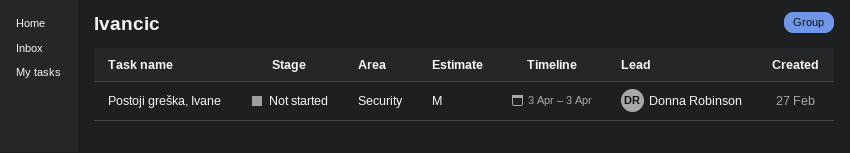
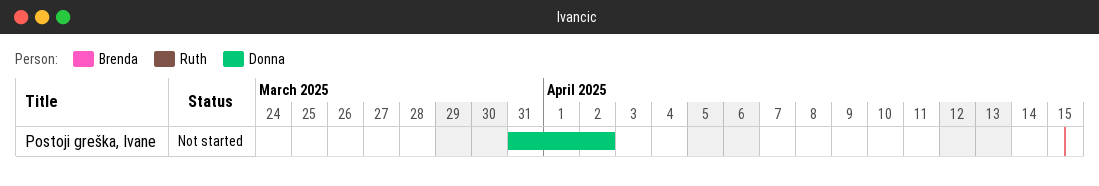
Postoji greška, Ivane, start: Apr 3 -> Mar 31
Postoji greška, Ivane, due: Apr 3 -> Apr 2

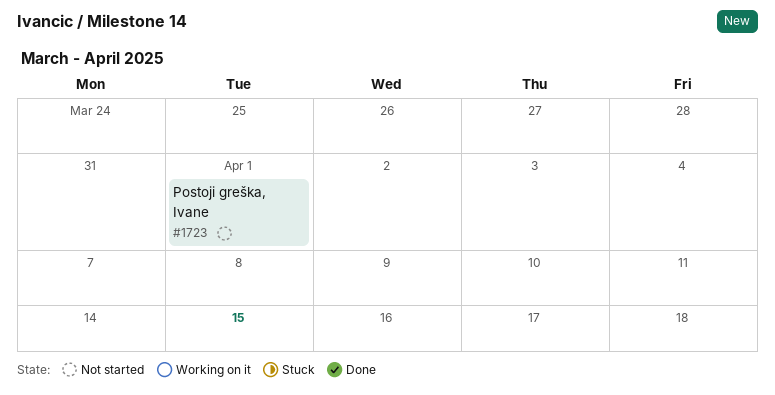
Postoji greška, Ivane, due: Apr 2 -> Apr 1

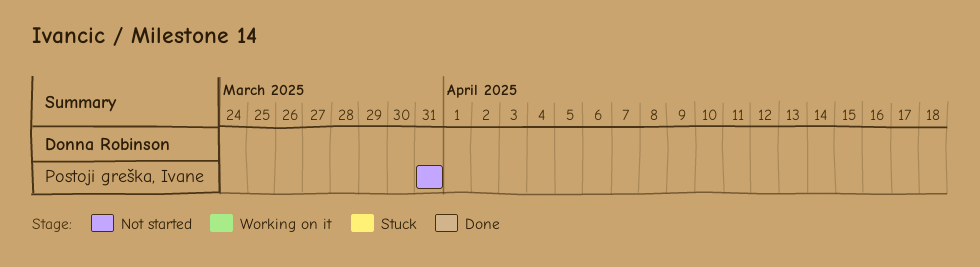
Postoji greška, Ivane, due: Apr 1 -> Mar 31

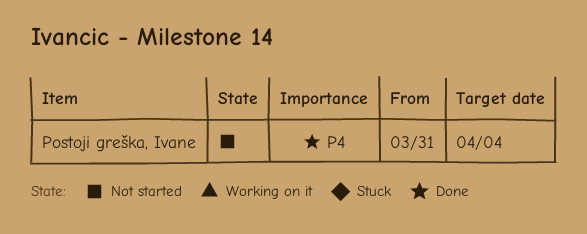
Postoji greška, Ivane, due: Mar 31 -> Apr 4

